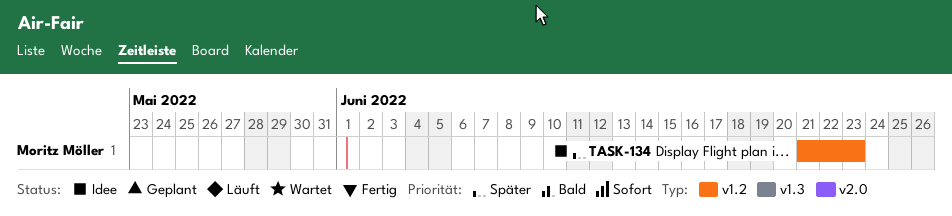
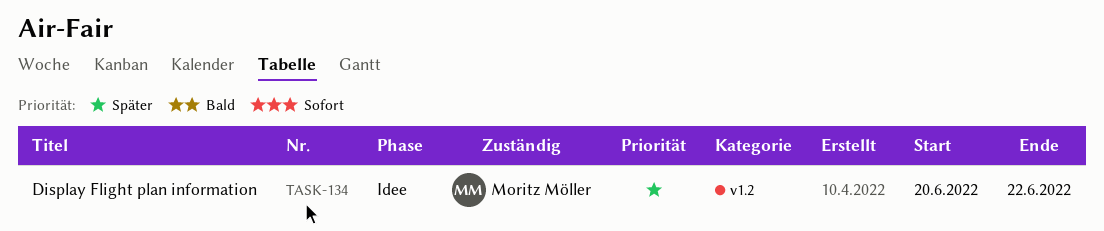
TASK-134, start: Jun 21 -> Jun 20
TASK-134, due: Jun 23 -> Jun 22

